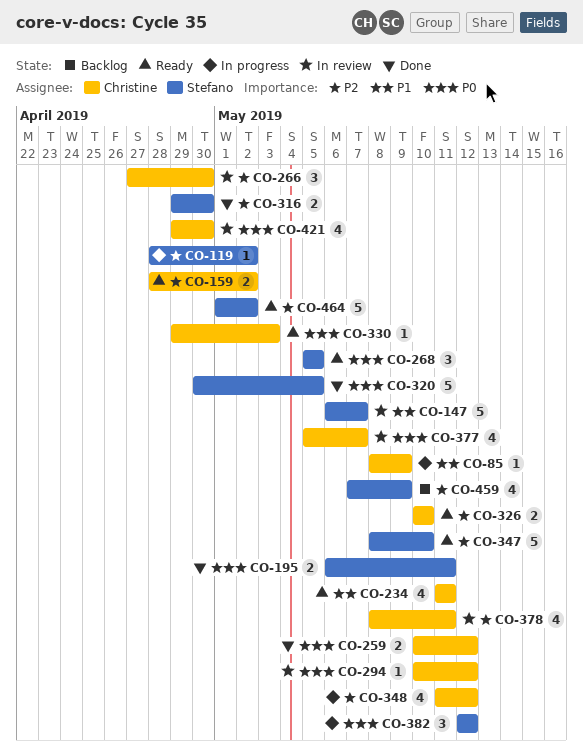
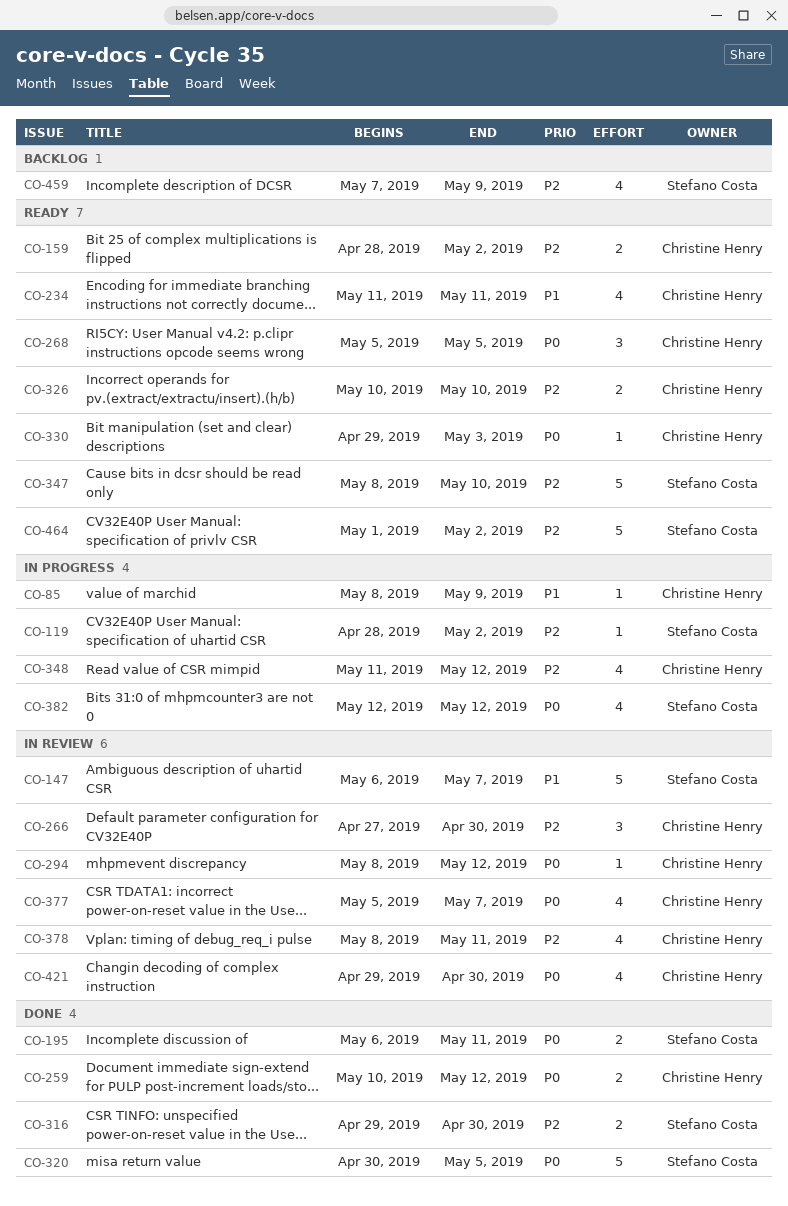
CO-268, owner: Stefano Costa -> Christine Henry
CO-294, start: May 10 -> May 8
CO-382, estimate: 3 -> 4

